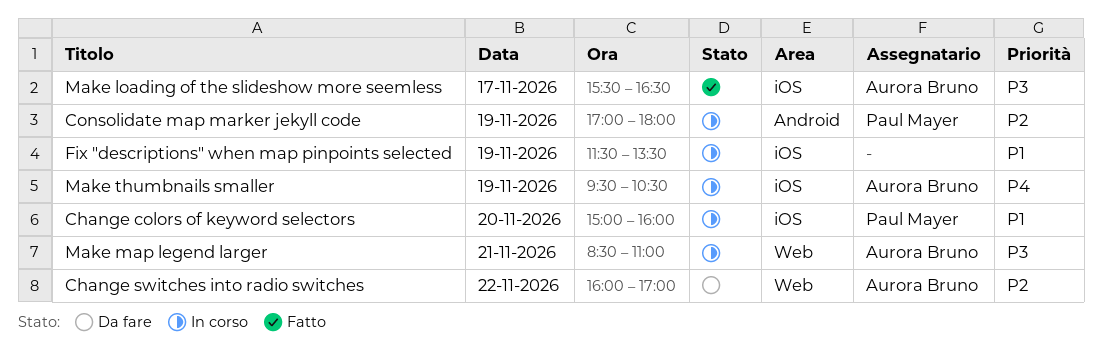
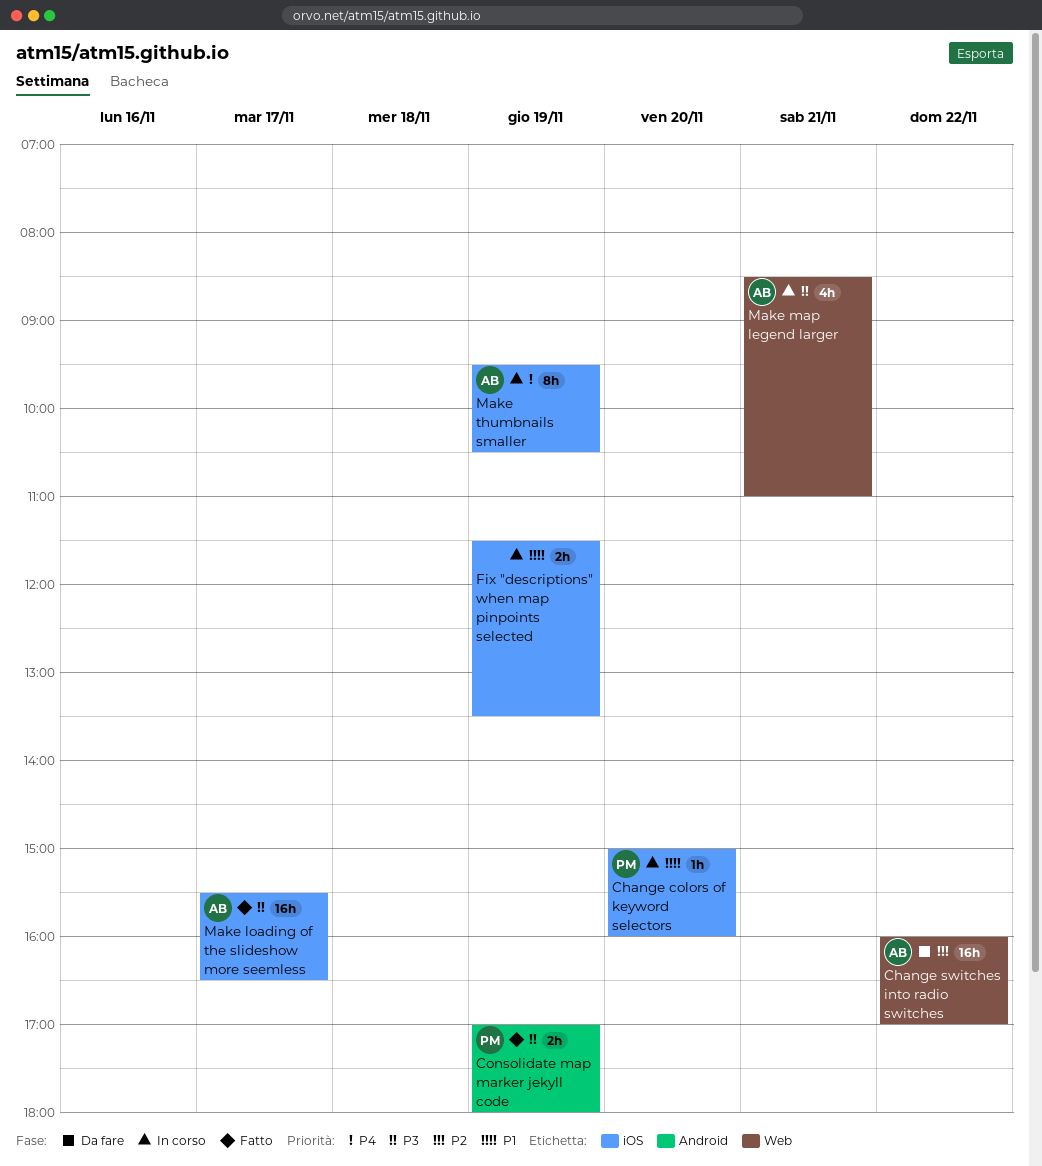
Consolidate map marker jekyll code, status: In corso -> Fatto
Consolidate map marker jekyll code, priority: P2 -> P3

